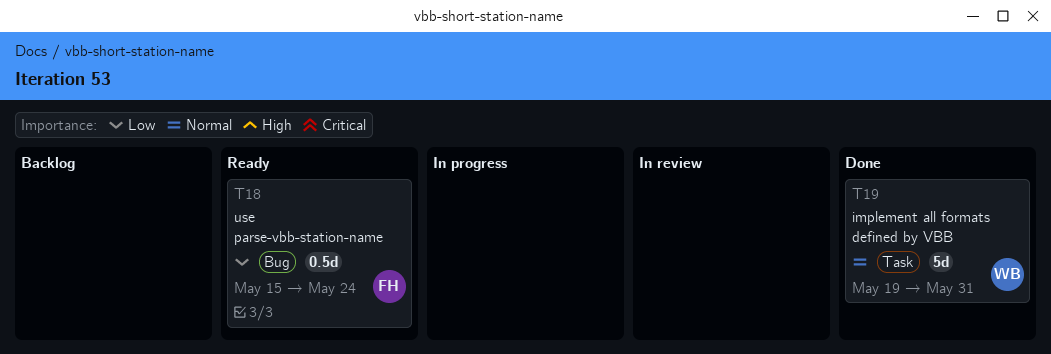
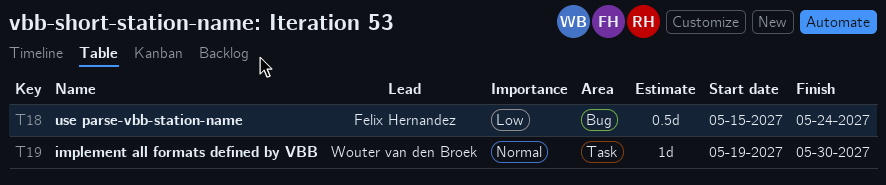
T19, estimate: 5d -> 1d
T19, due: May 31 -> May 30

